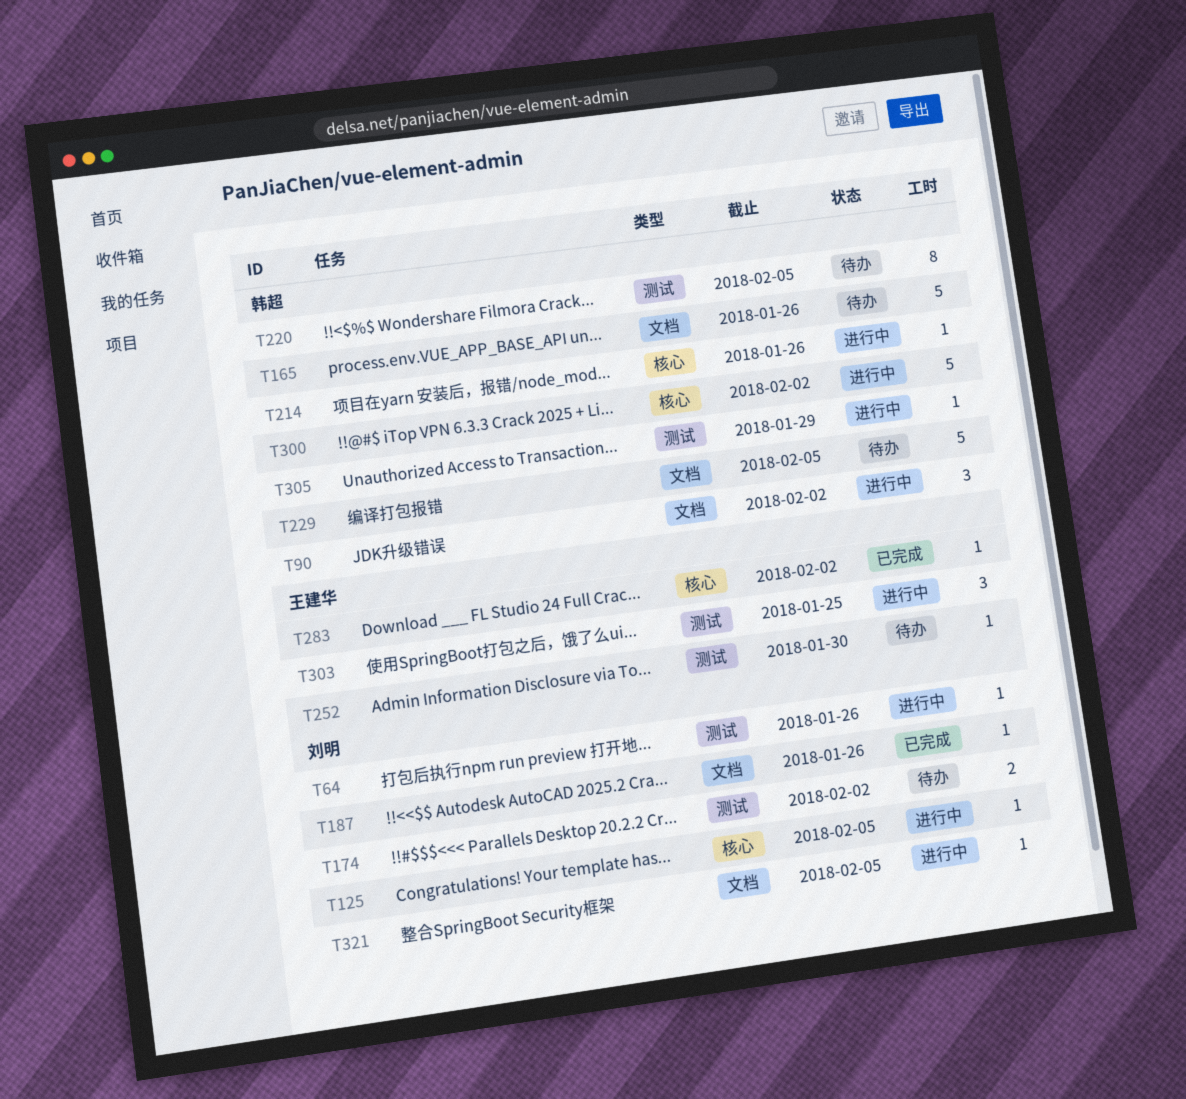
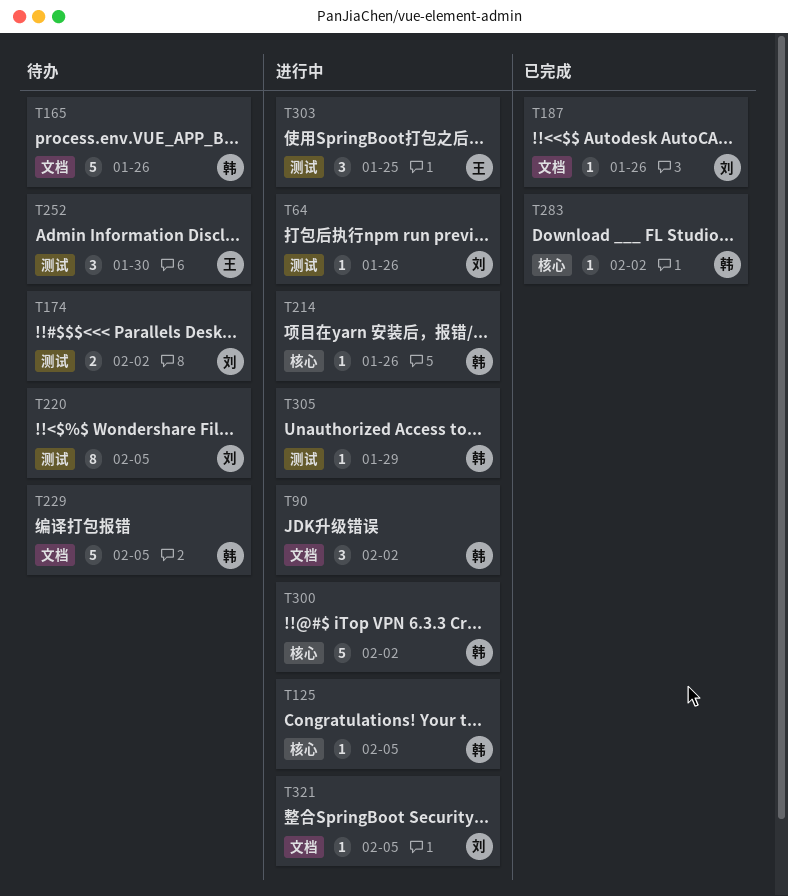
T125, owner: 刘明 -> 韩超
T220, owner: 韩超 -> 刘明
T252, estimate: 1 -> 3
T283, owner: 王建华 -> 韩超

